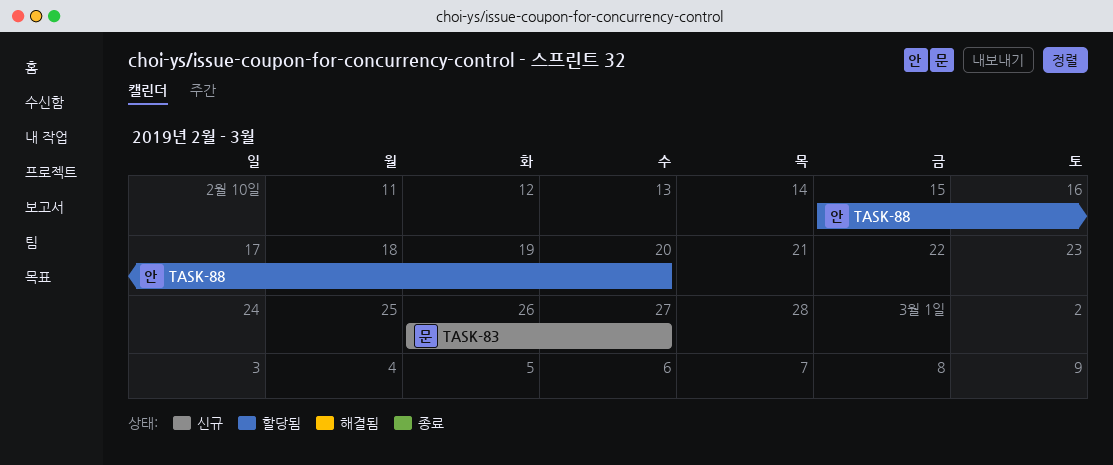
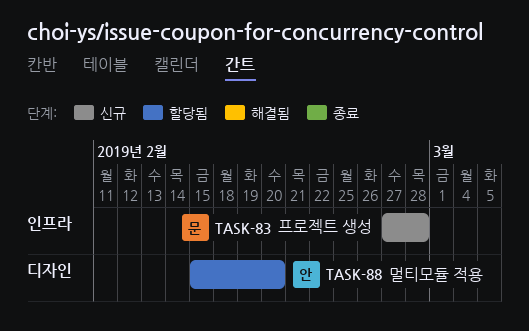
TASK-83, start: Feb 26 -> Feb 27
TASK-83, due: Feb 27 -> Feb 28

